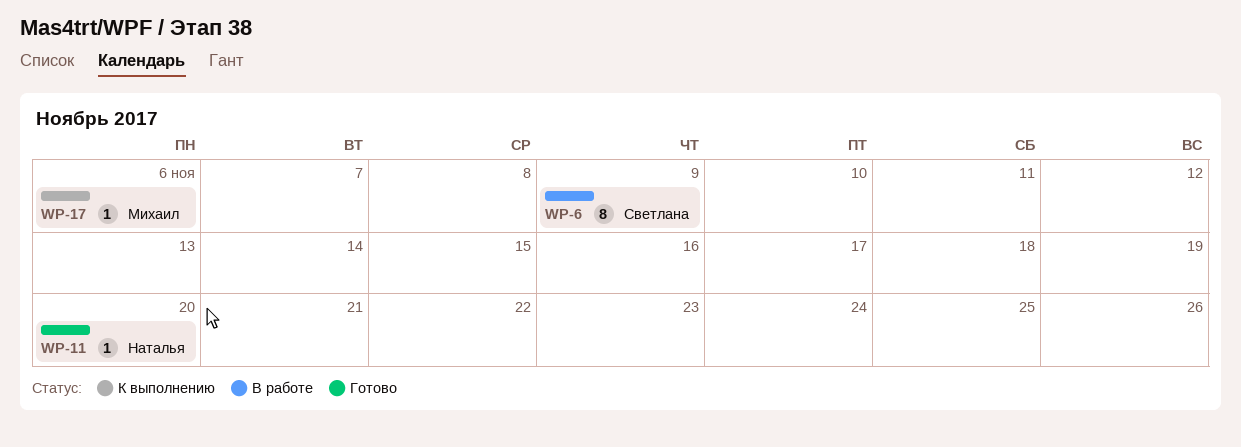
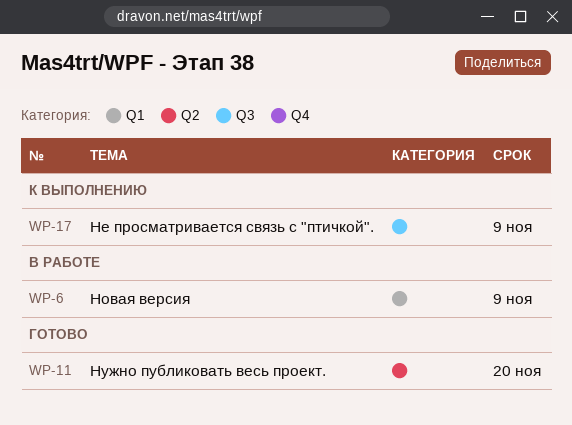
WP-17, due: Nov 6 -> Nov 9

